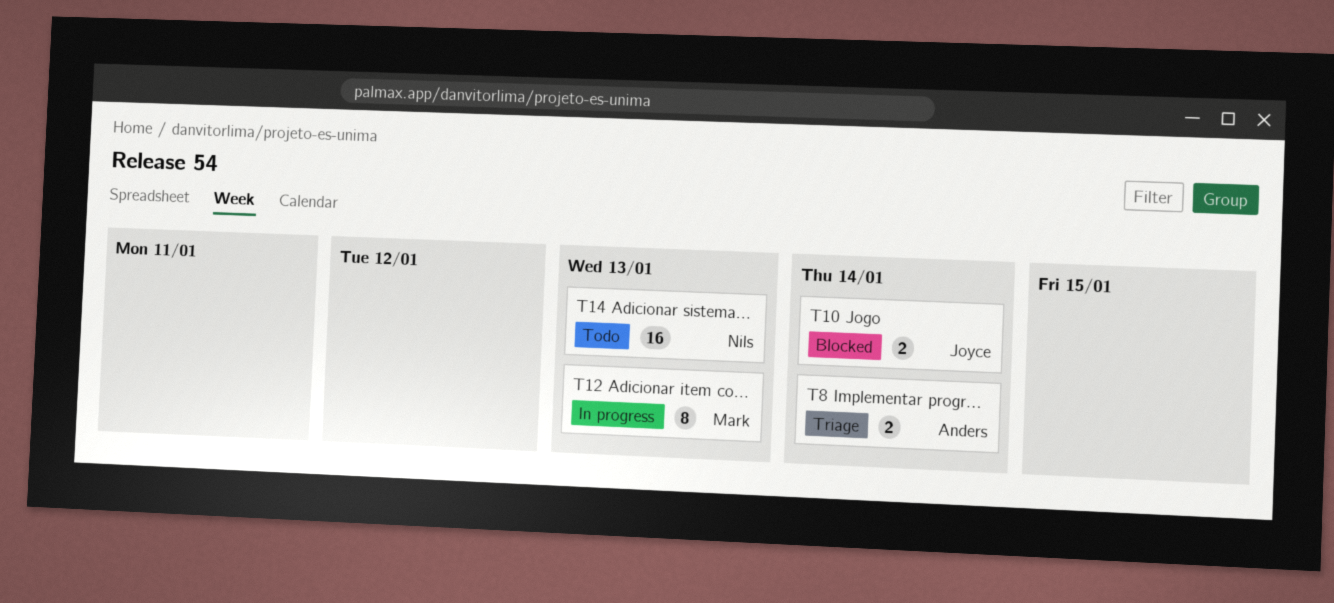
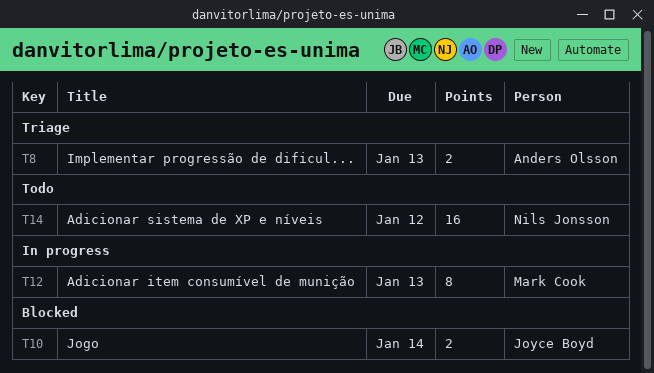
T8, due: Jan 14 -> Jan 13
T14, due: Jan 13 -> Jan 12

